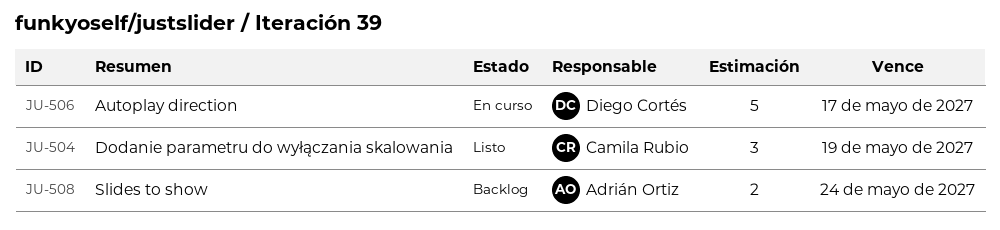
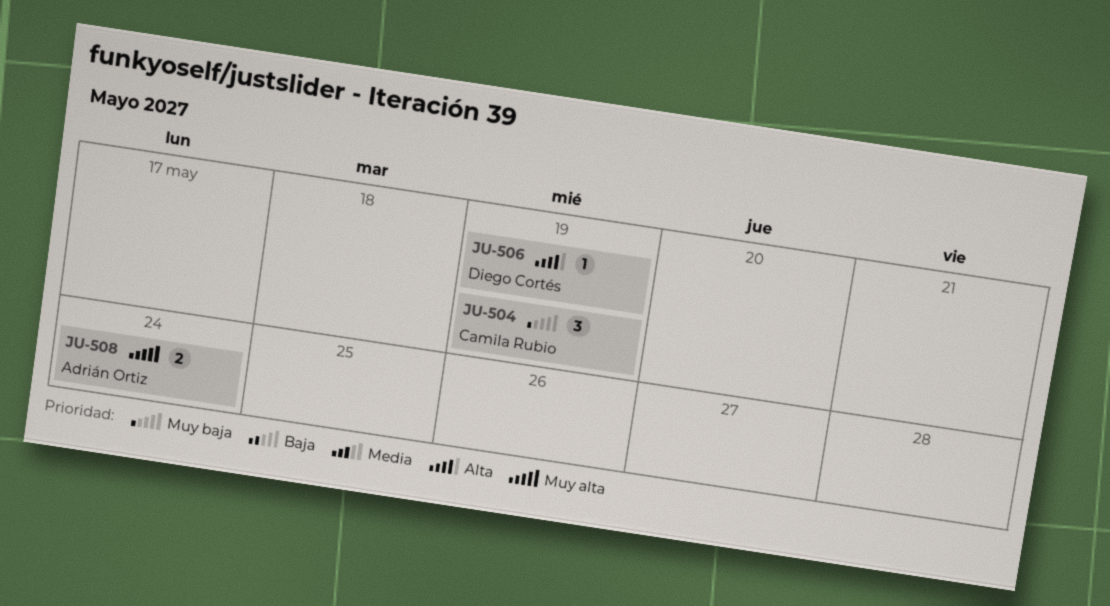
JU-506, estimate: 5 -> 1
JU-506, due: May 17 -> May 19

